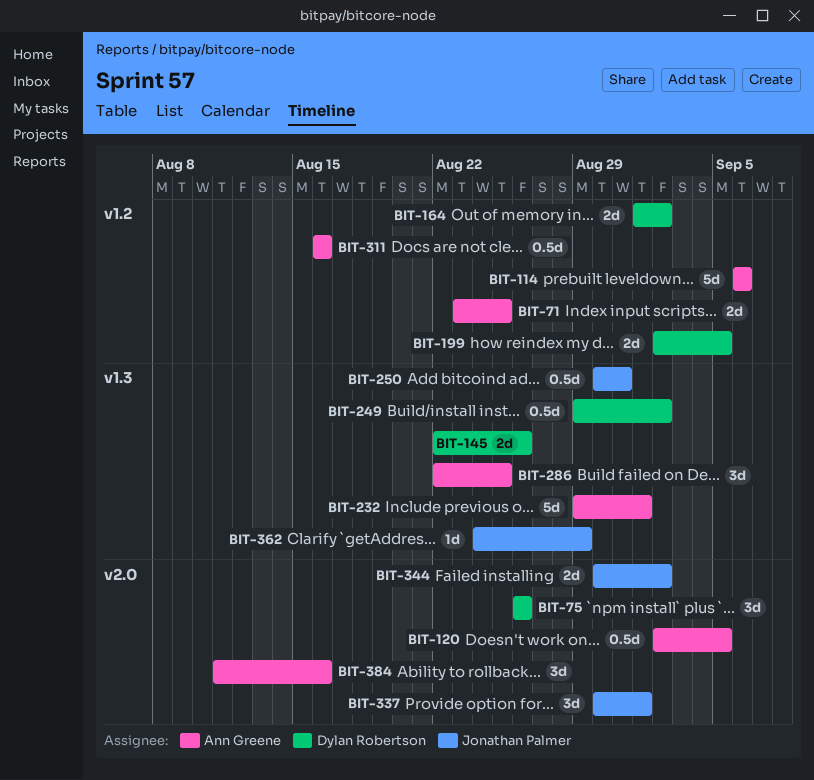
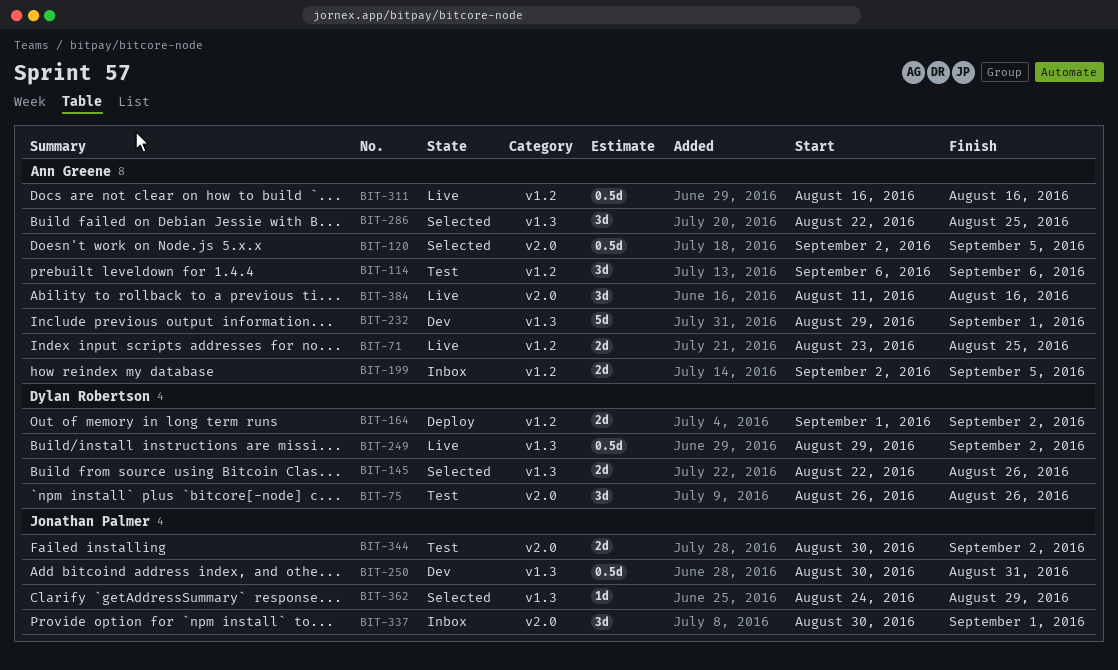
BIT-114, estimate: 5d -> 3d
BIT-199, owner: Dylan Robertson -> Ann Greene

